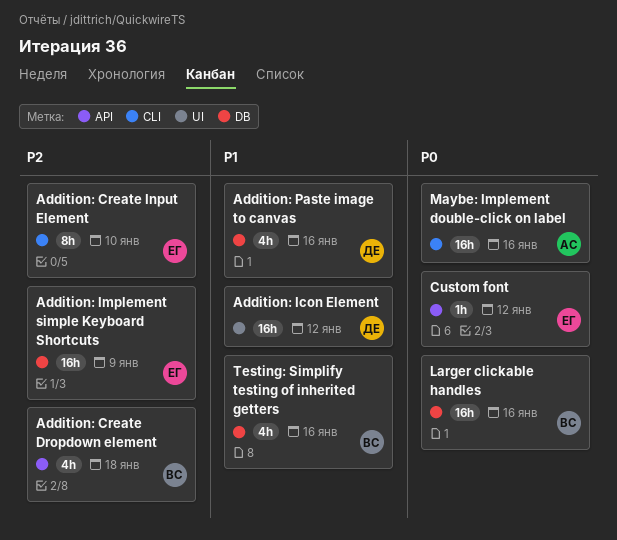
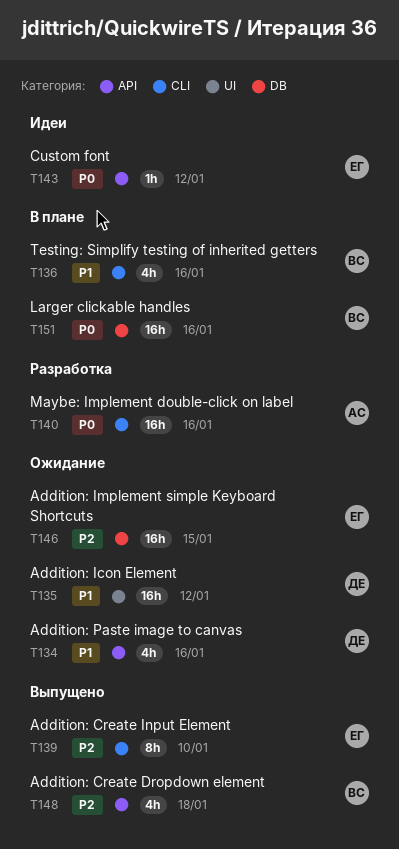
Addition: Implement simple Keyboard Shortcuts, due: Jan 9 -> Jan 15
Addition: Paste image to canvas, label: DB -> API
Testing: Simplify testing of inherited getters, label: DB -> CLI

